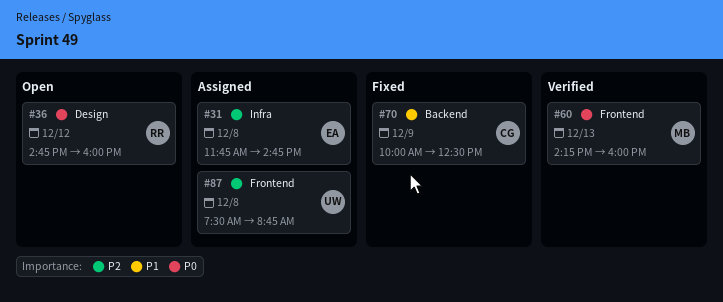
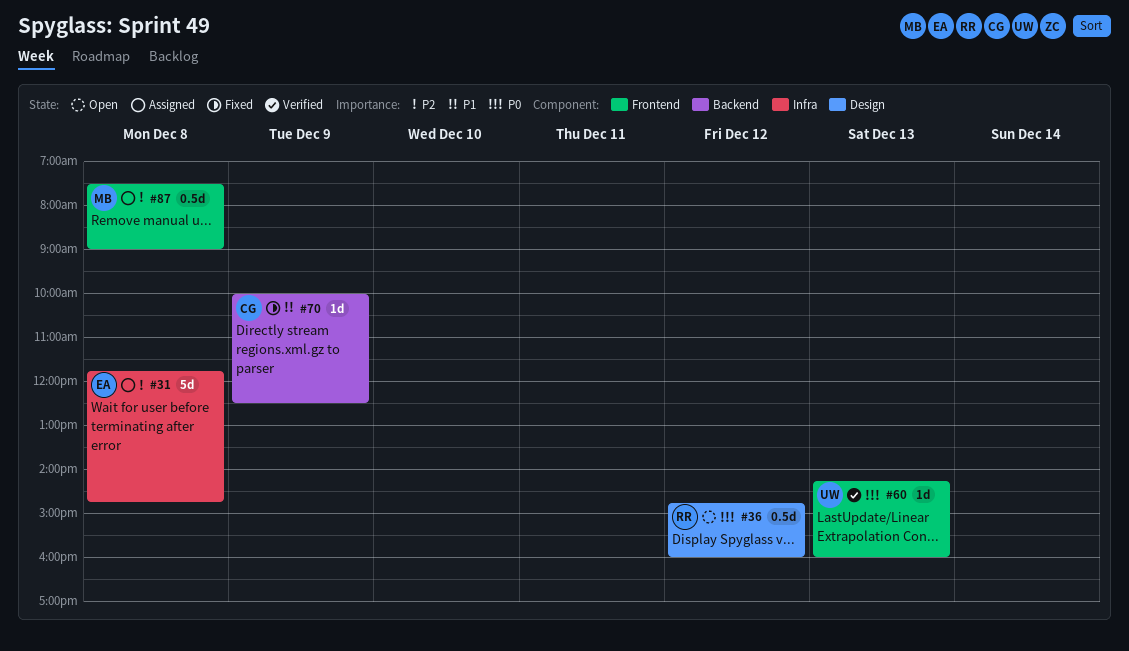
#60, owner: MB -> UW
#87, owner: UW -> MB
#87, ends: 08:45 -> 09:00

